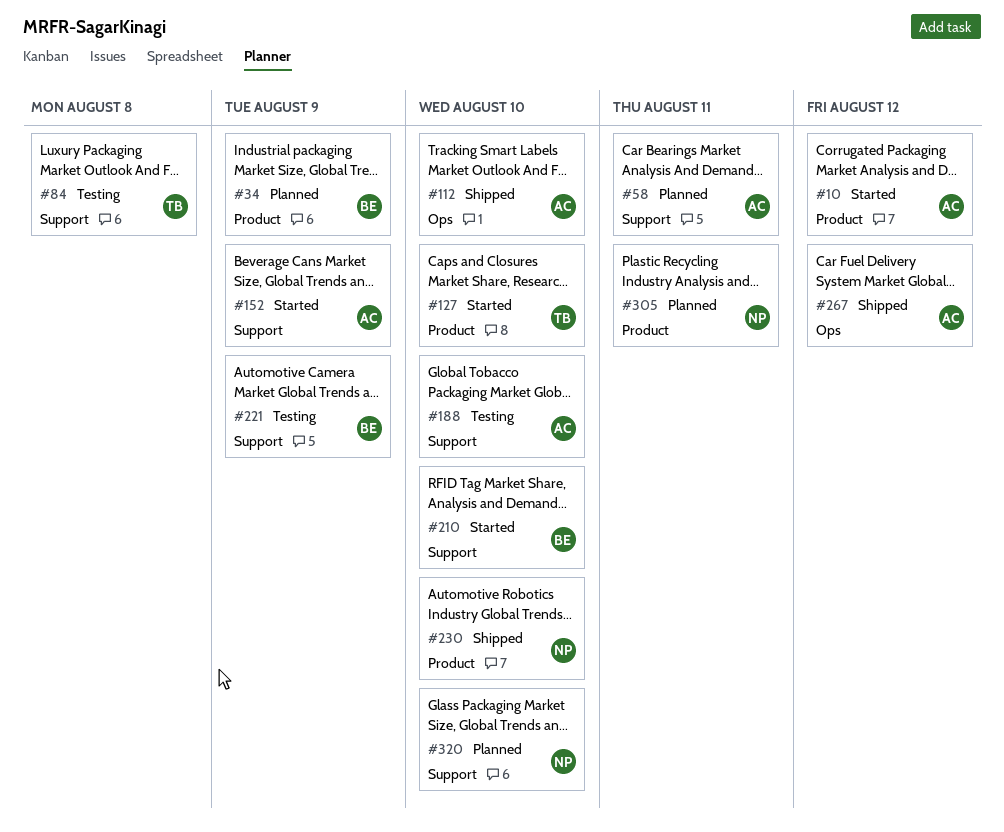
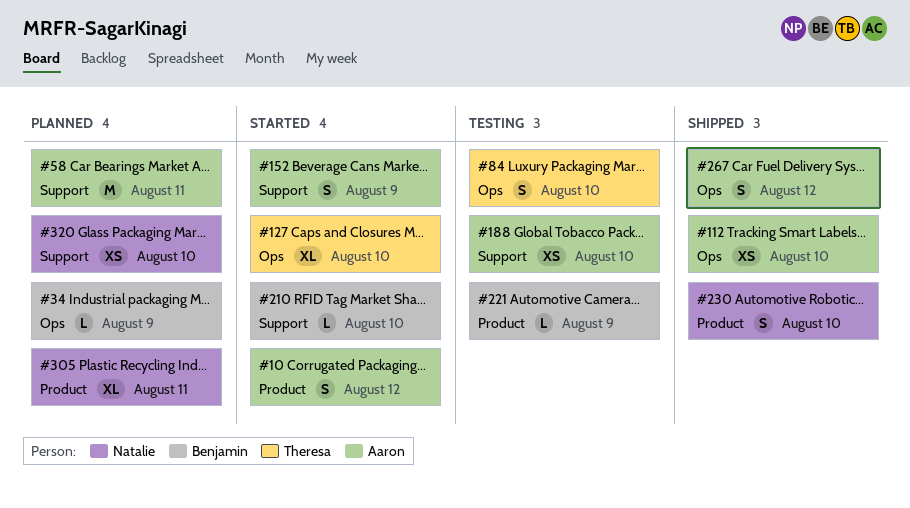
#34, label: Product -> Ops
#84, label: Support -> Ops
#84, due: Aug 8 -> Aug 10
#127, label: Product -> Ops
#221, label: Support -> Product

